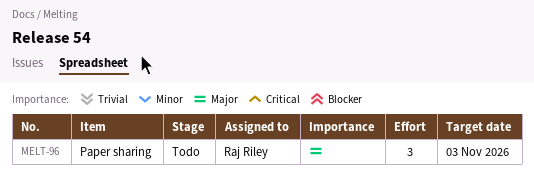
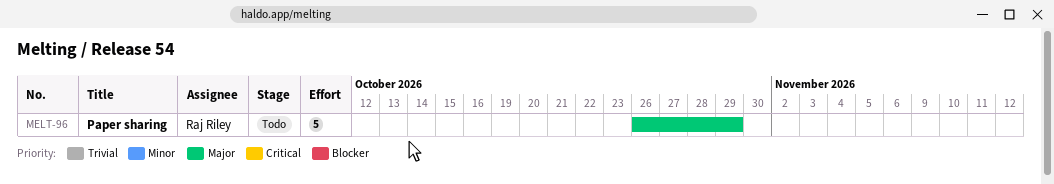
MELT-96, estimate: 3 -> 5
MELT-96, due: Nov 3 -> Oct 29

